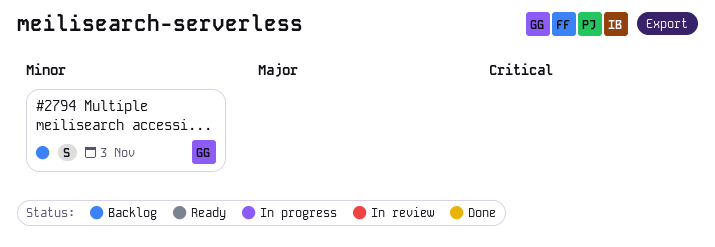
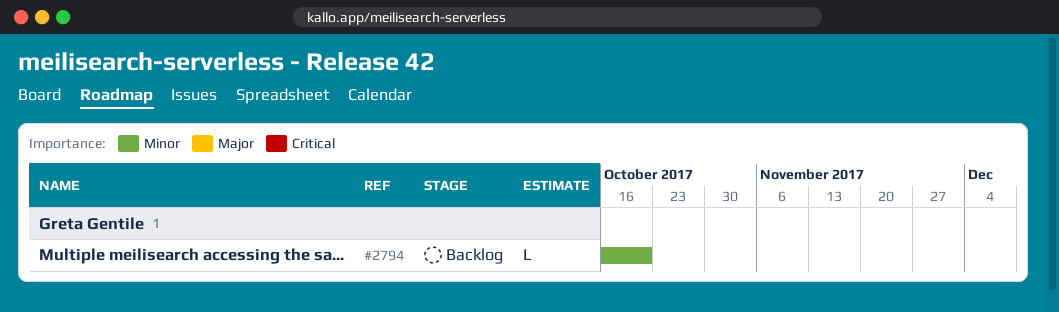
#2794, estimate: S -> L
#2794, due: Nov 3 -> Oct 20

